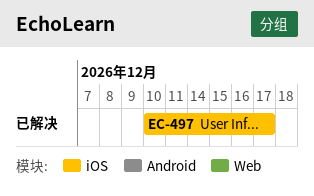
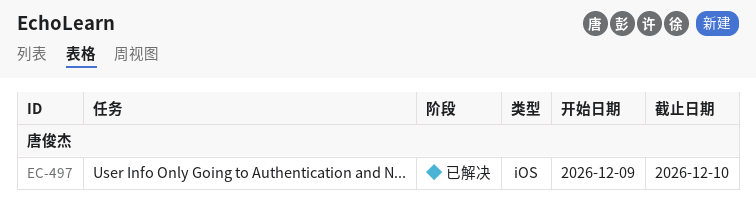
EC-497, start: Dec 10 -> Dec 9
EC-497, due: Dec 17 -> Dec 10

